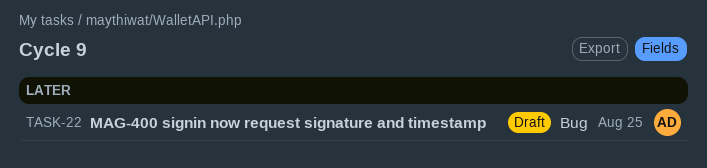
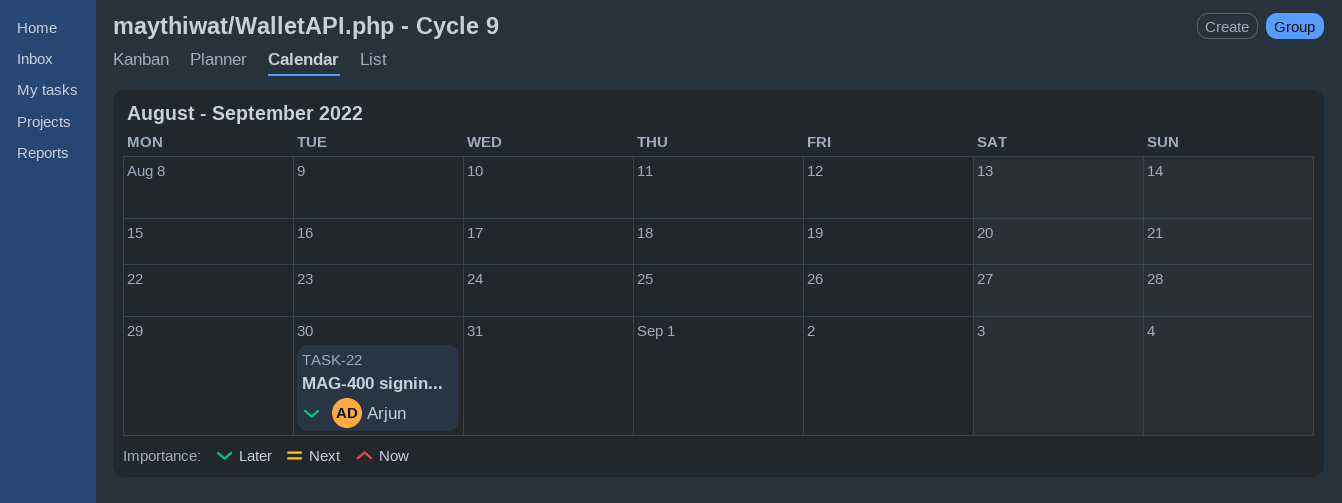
TASK-22, due: Aug 25 -> Aug 30

